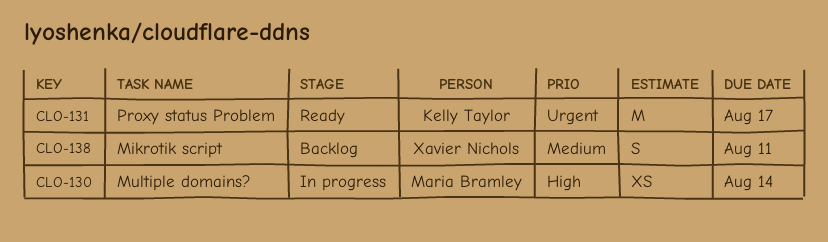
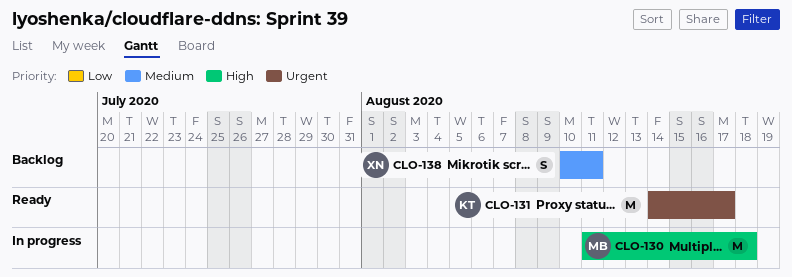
CLO-130, estimate: XS -> M
CLO-130, due: Aug 14 -> Aug 18

